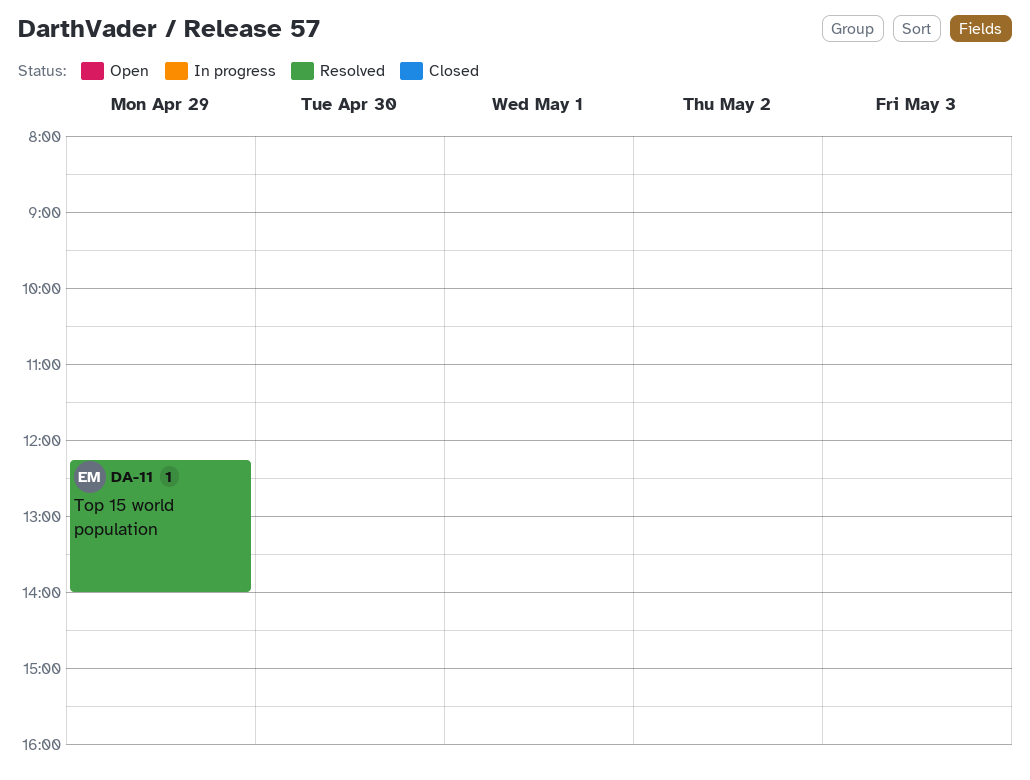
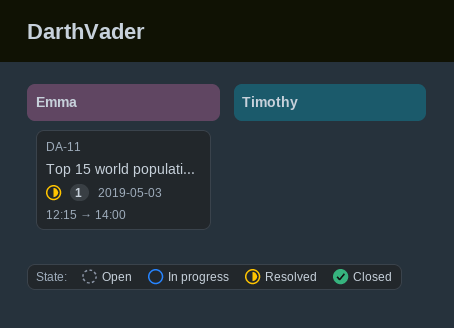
DA-11, day: Apr 29 -> May 3

